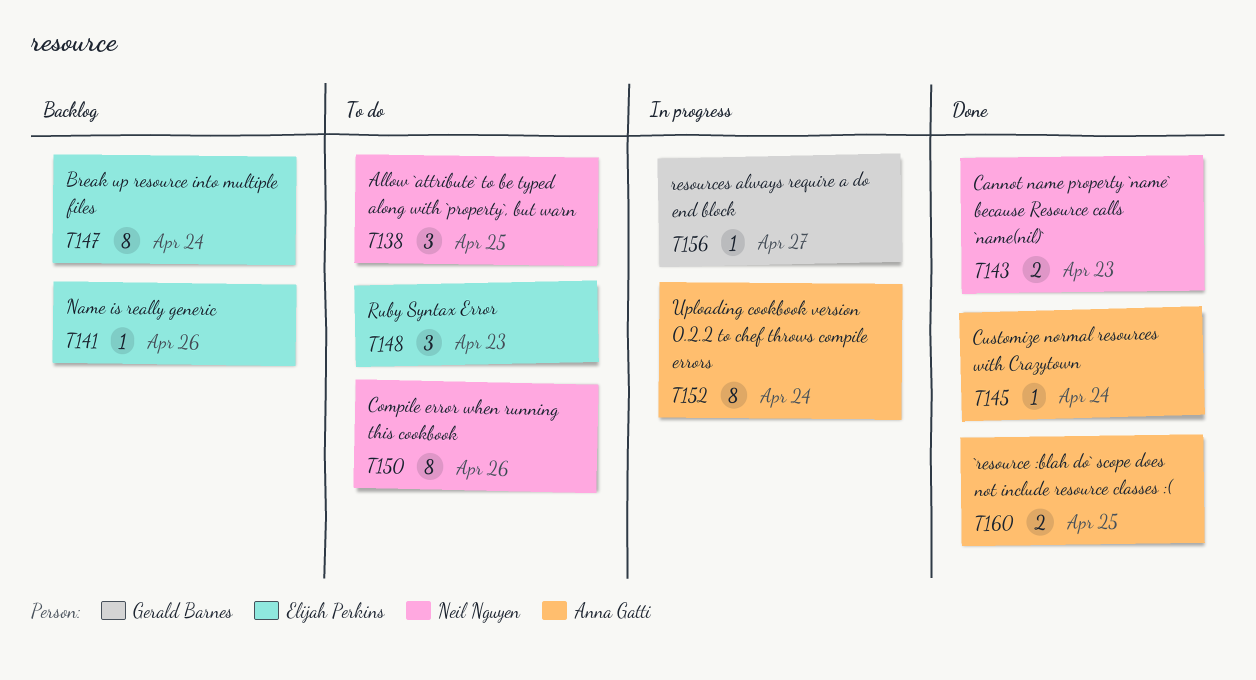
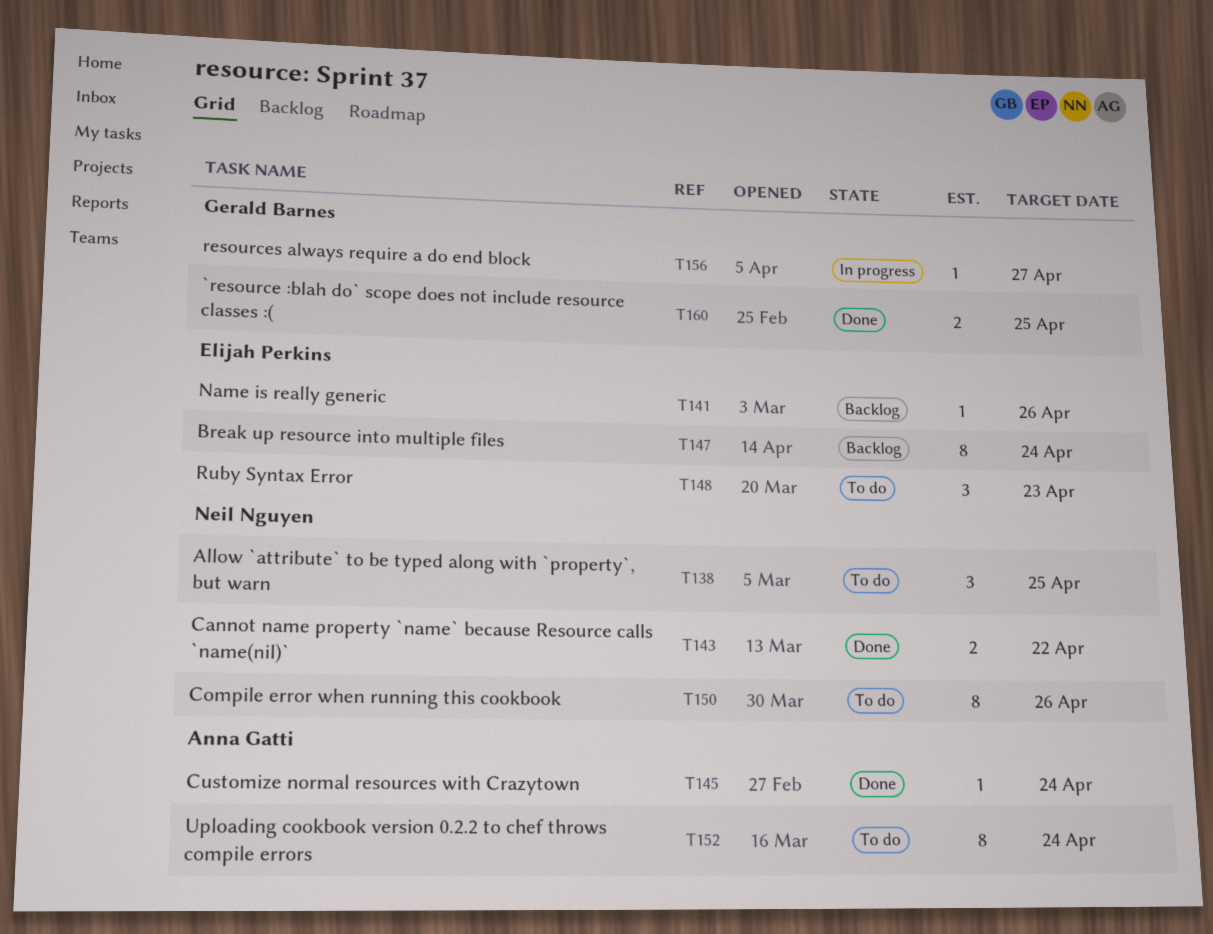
T143, due: Apr 23 -> Apr 22
T152, status: In progress -> To do
T160, owner: Anna Gatti -> Gerald Barnes

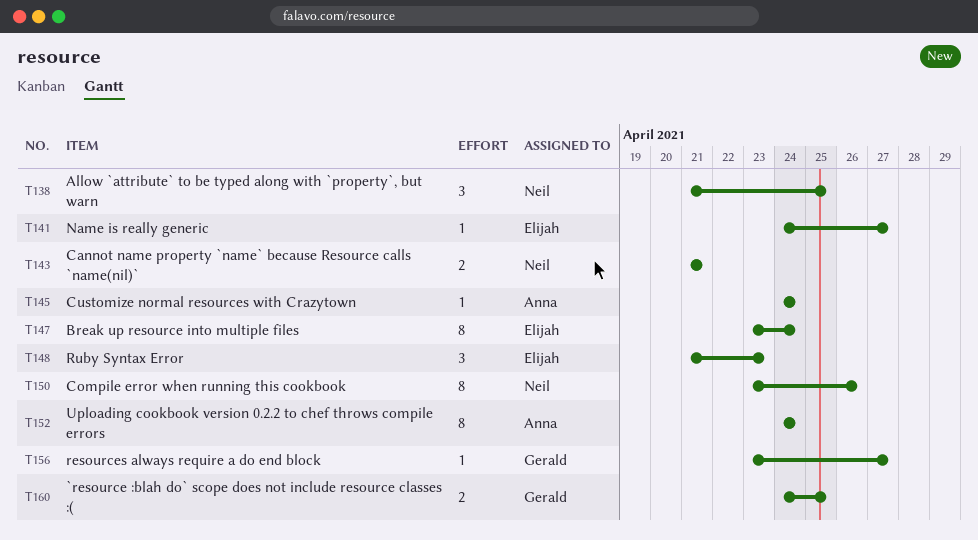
T141, due: Apr 26 -> Apr 27
T143, due: Apr 22 -> Apr 21

